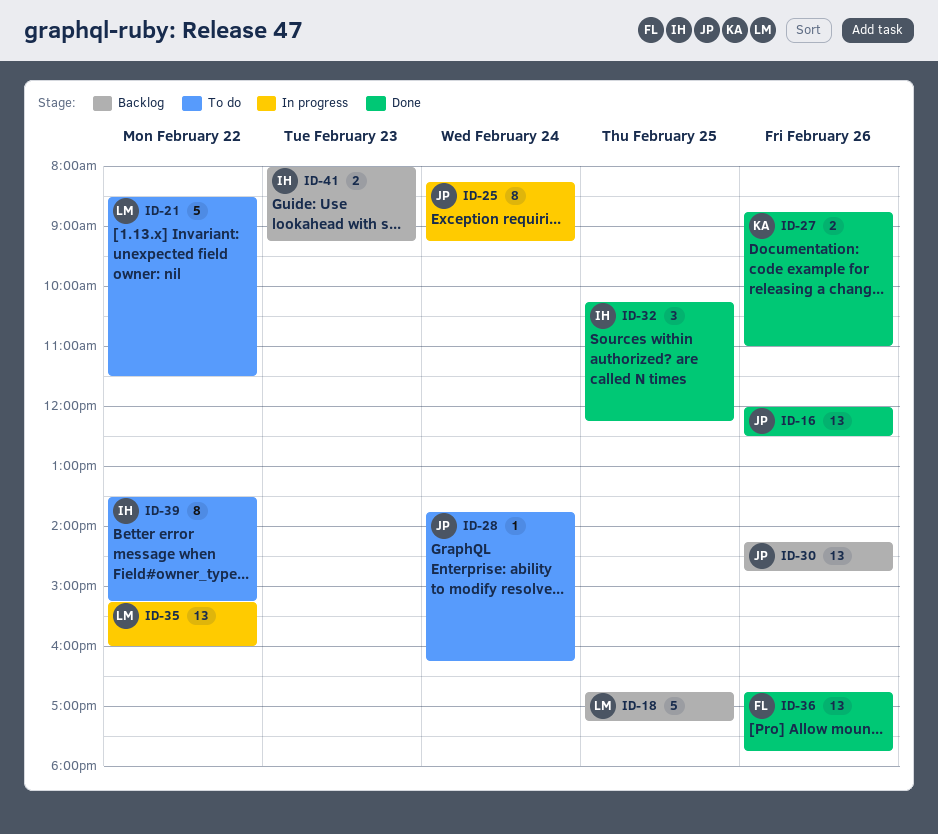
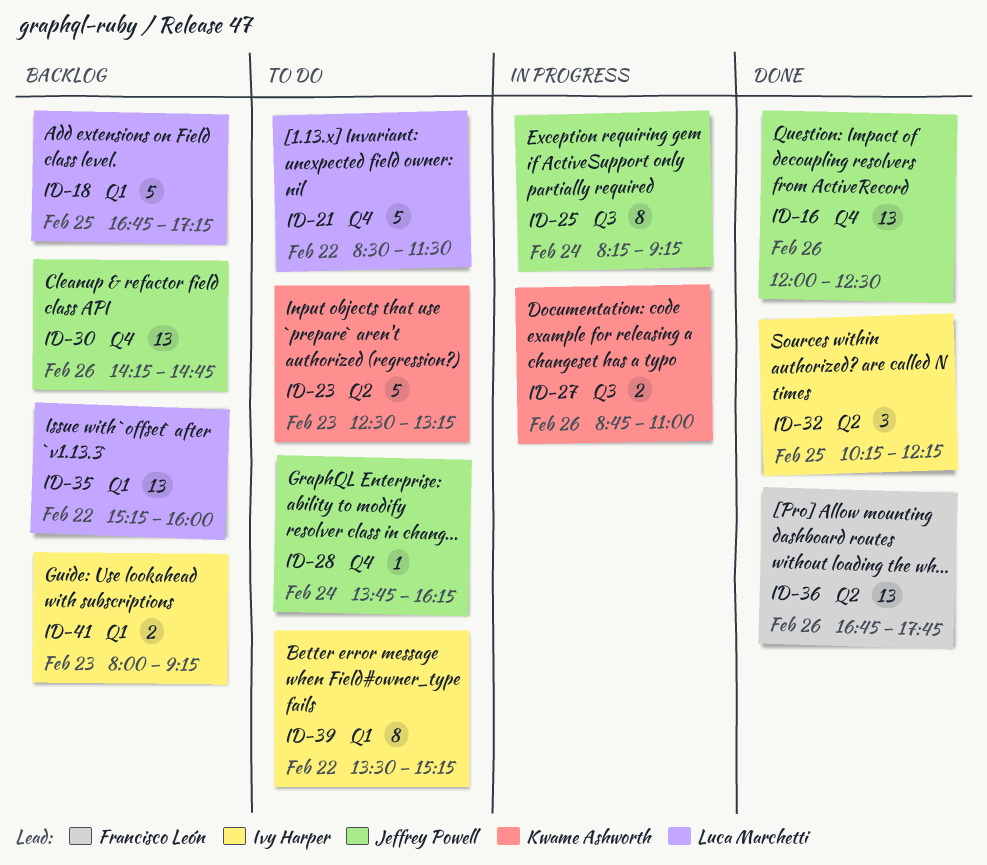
ID-23: none -> present
ID-27, status: Done -> In progress
ID-35, status: In progress -> Backlog

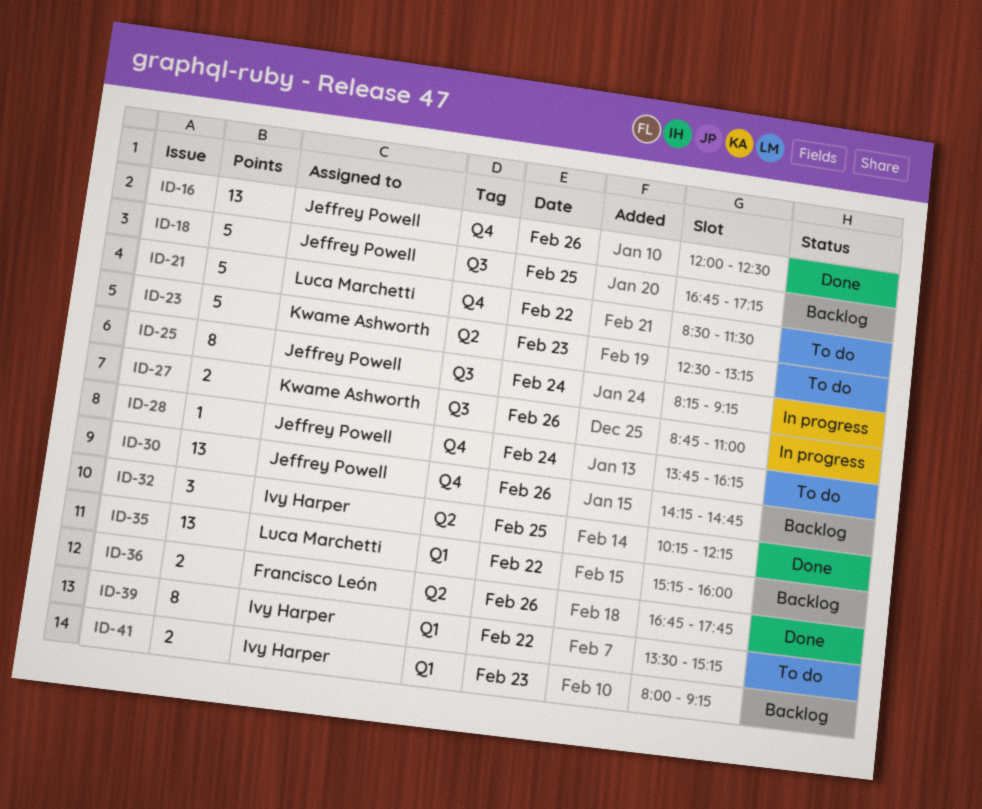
ID-18, owner: Luca Marchetti -> Jeffrey Powell
ID-18, label: Q1 -> Q3
ID-36, estimate: 13 -> 2

